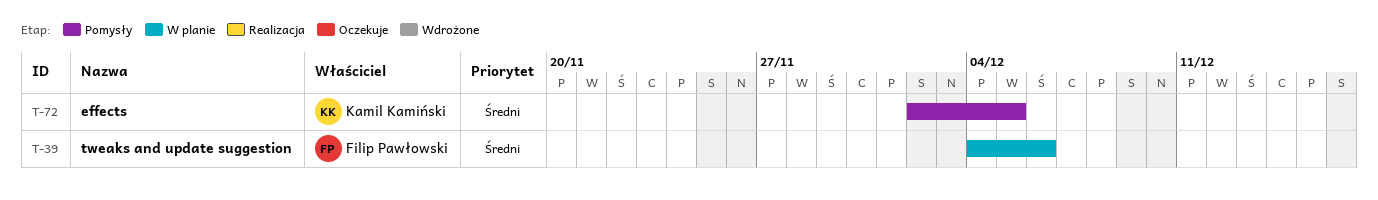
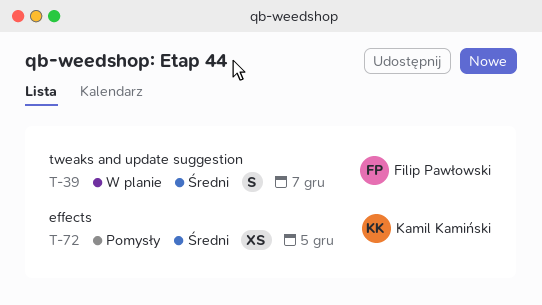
T-39, due: Dec 6 -> Dec 7

